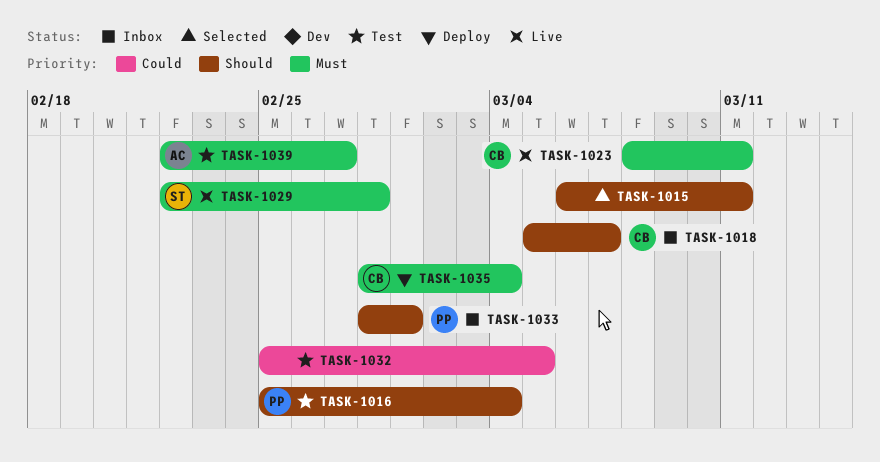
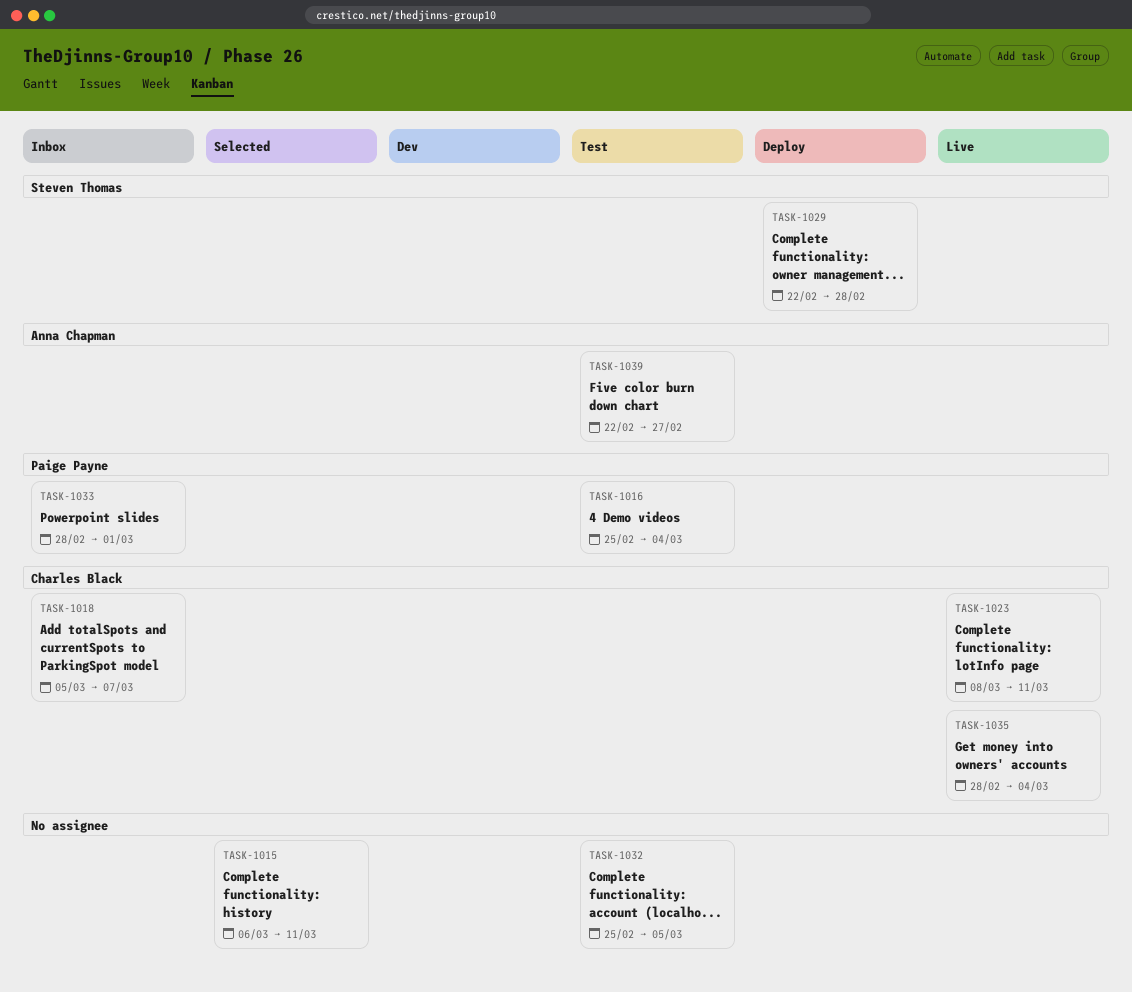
TASK-1029, status: Live -> Deploy
TASK-1035, status: Deploy -> Live

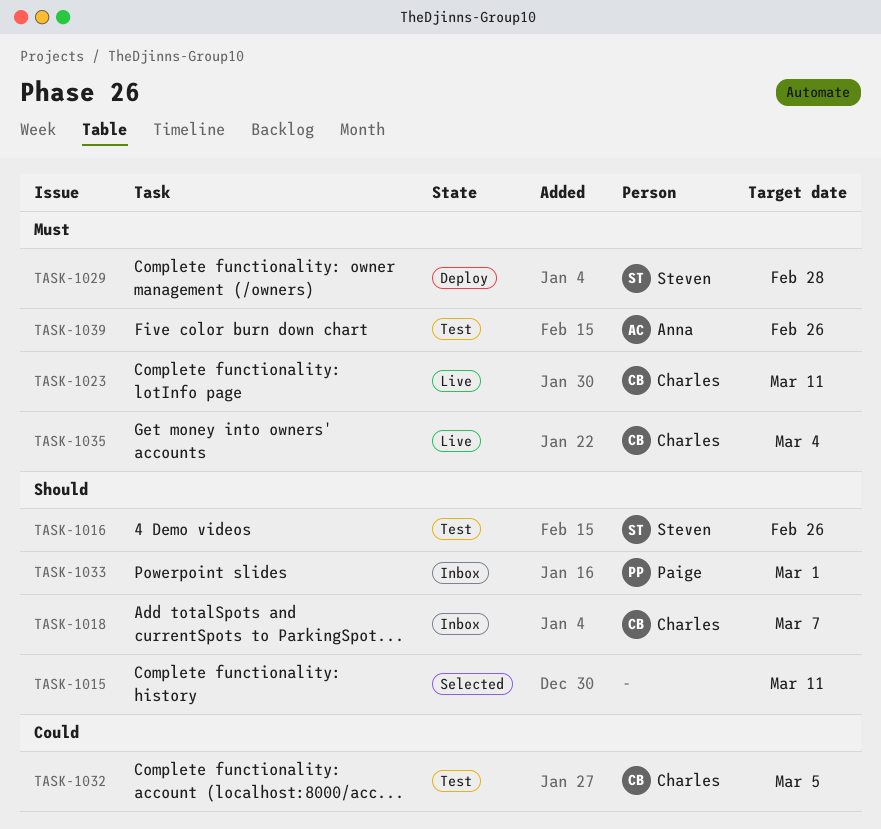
TASK-1016, owner: Paige Payne -> Steven Thomas
TASK-1016, due: Mar 4 -> Feb 26
TASK-1032, owner: none -> Charles Black
TASK-1039, due: Feb 27 -> Feb 26

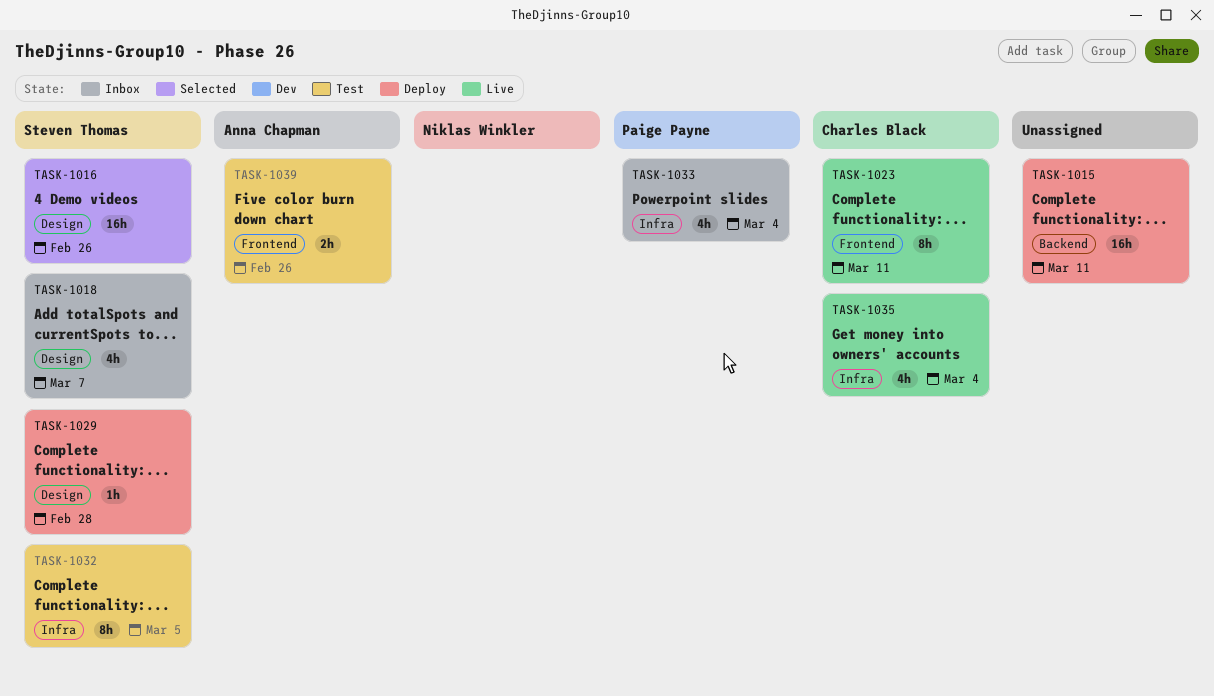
TASK-1015, status: Selected -> Deploy
TASK-1016, status: Test -> Selected
TASK-1018, owner: Charles Black -> Steven Thomas
TASK-1032, owner: Charles Black -> Steven Thomas
TASK-1033, due: Mar 1 -> Mar 4

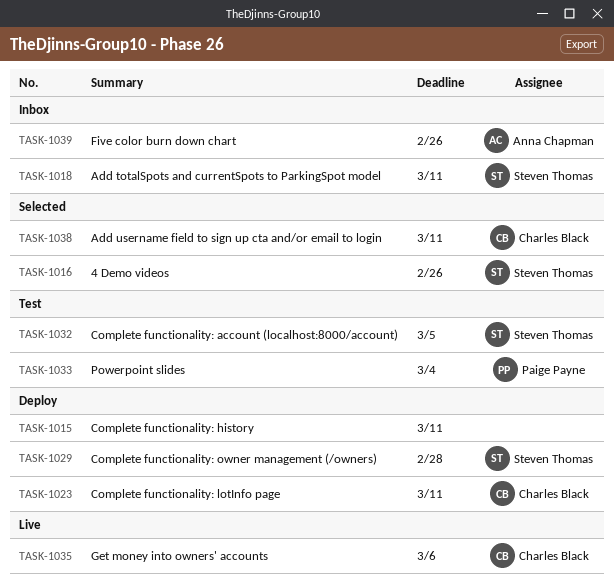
TASK-1018, due: Mar 7 -> Mar 11
TASK-1023, status: Live -> Deploy
TASK-1033, status: Inbox -> Test
TASK-1035, due: Mar 4 -> Mar 6
TASK-1038: none -> present
TASK-1039, status: Test -> Inbox

